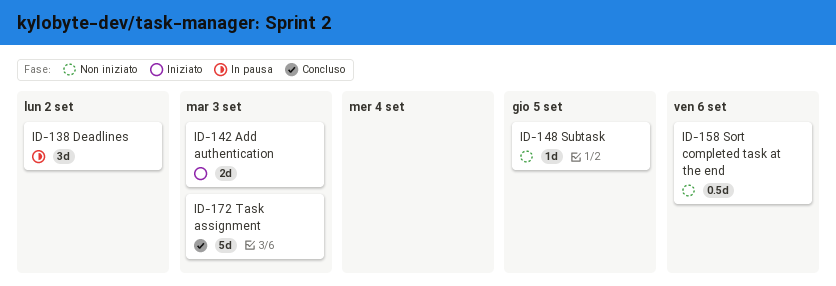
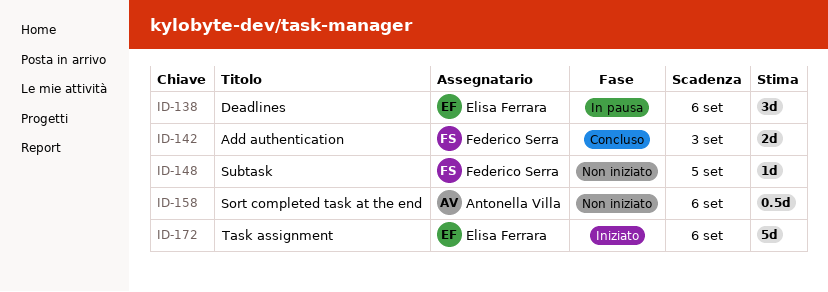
ID-138, due: Sep 2 -> Sep 6
ID-142, status: Iniziato -> Concluso
ID-172, status: Concluso -> Iniziato
ID-172, due: Sep 3 -> Sep 6

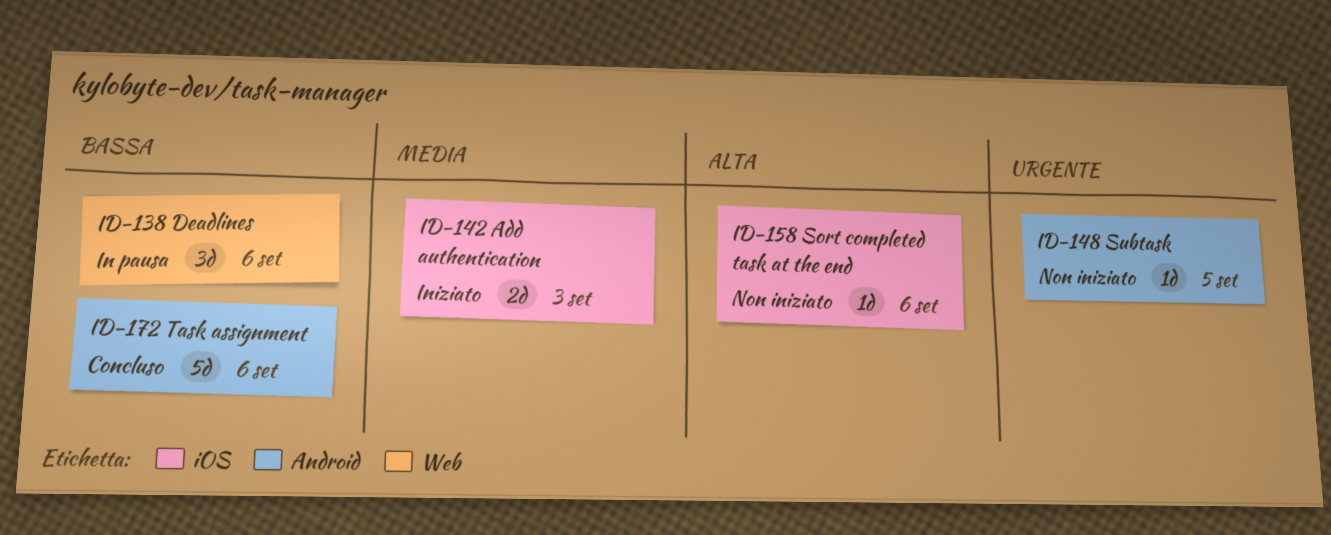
ID-142, status: Concluso -> Iniziato
ID-158, estimate: 0.5d -> 1d
ID-172, status: Iniziato -> Concluso

